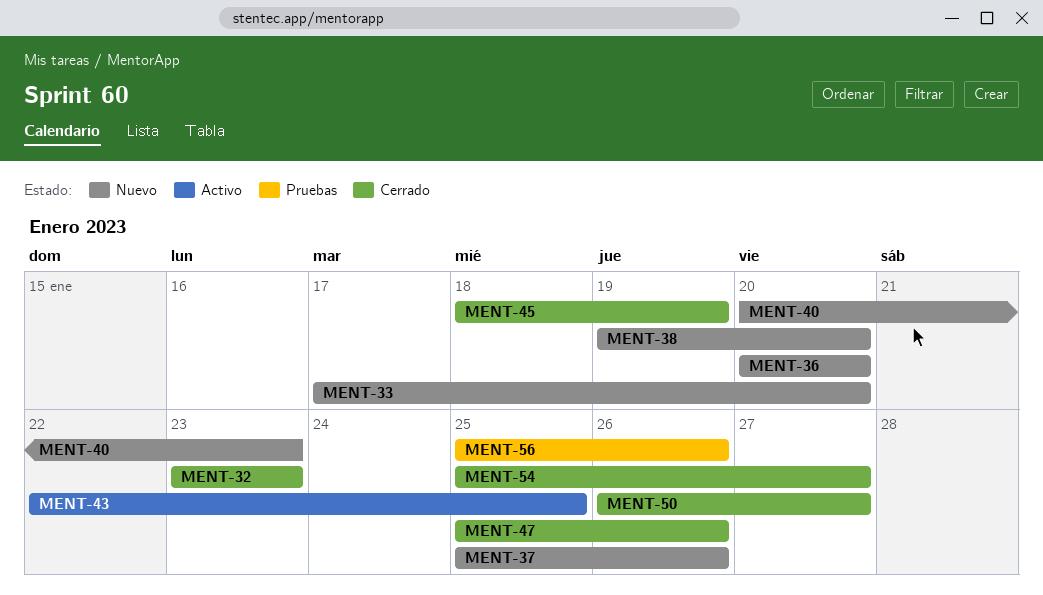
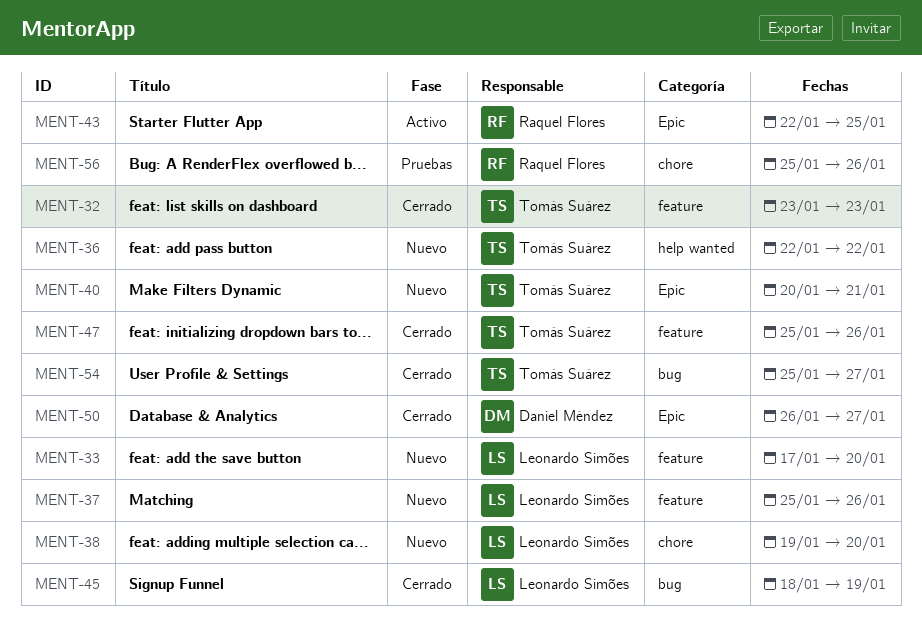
MENT-36, start: Jan 20 -> Jan 22
MENT-36, due: Jan 20 -> Jan 22
MENT-40, due: Jan 23 -> Jan 21

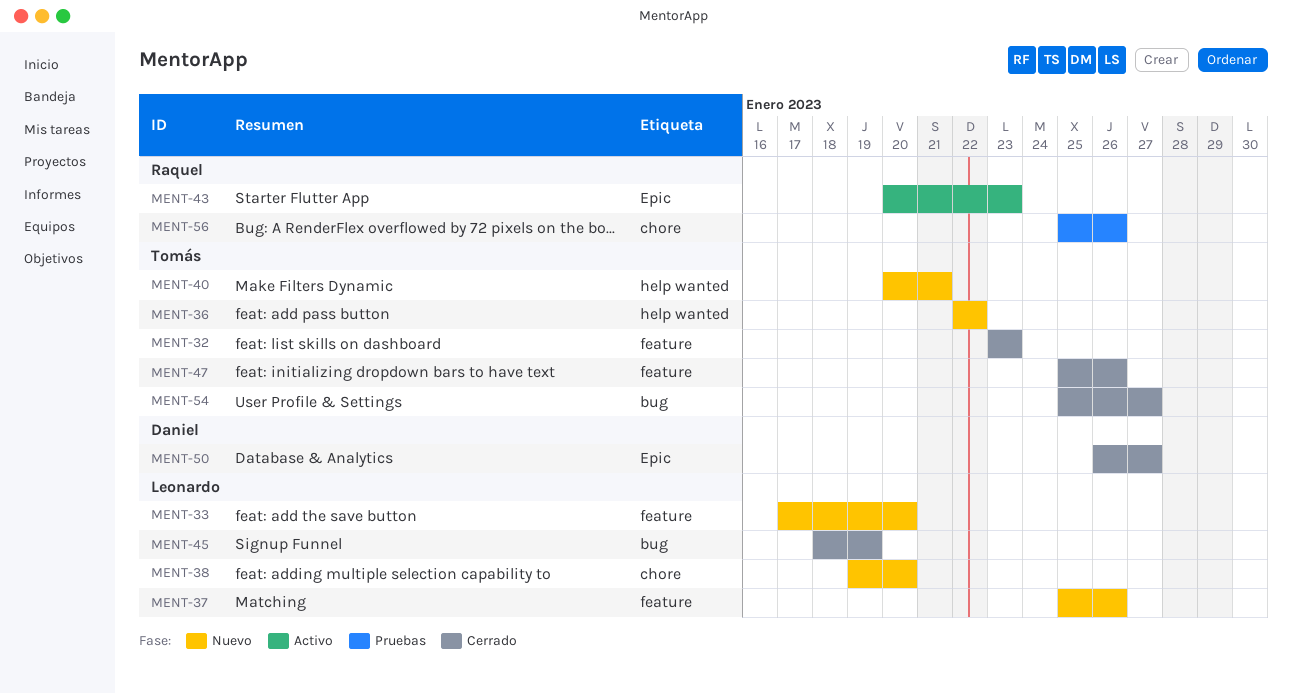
MENT-40, label: Epic -> help wanted
MENT-43, start: Jan 22 -> Jan 20
MENT-43, due: Jan 25 -> Jan 23

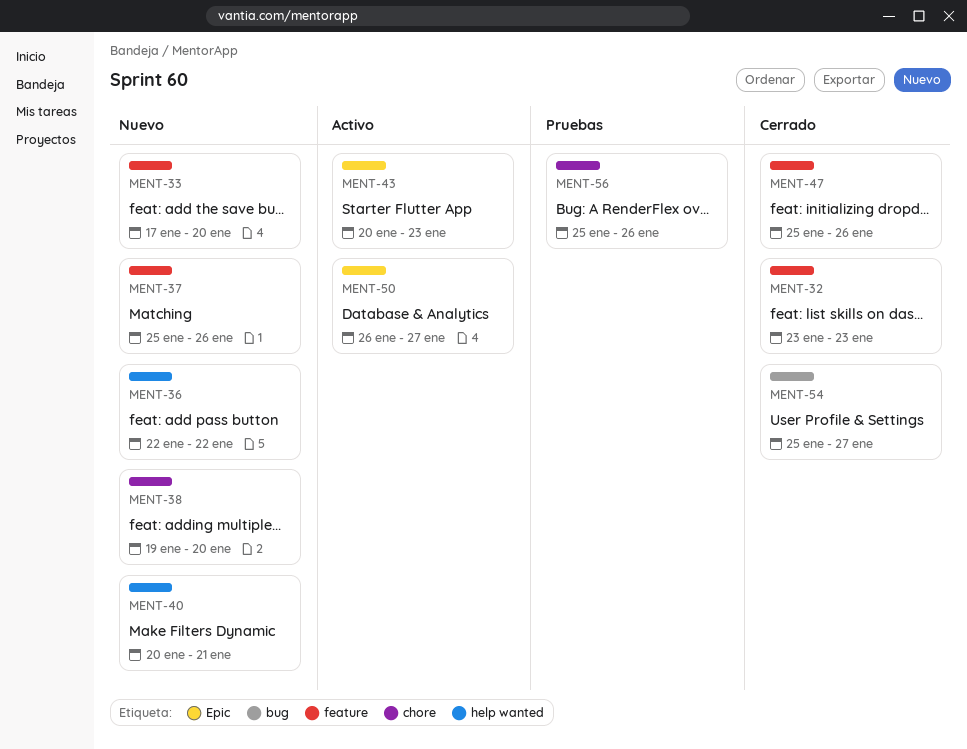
MENT-45: present -> none
MENT-50, status: Cerrado -> Activo

